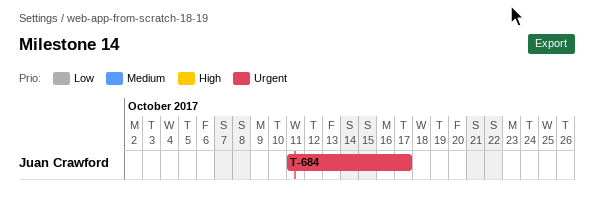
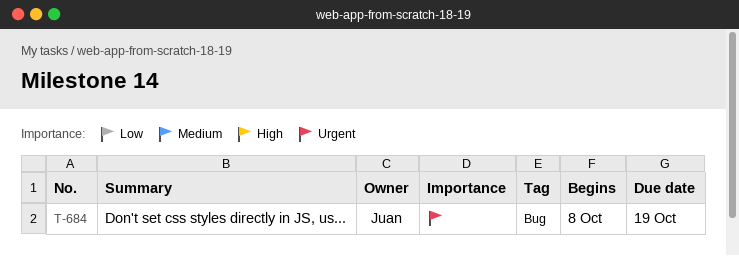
T-684, start: Oct 11 -> Oct 8
T-684, due: Oct 17 -> Oct 19

